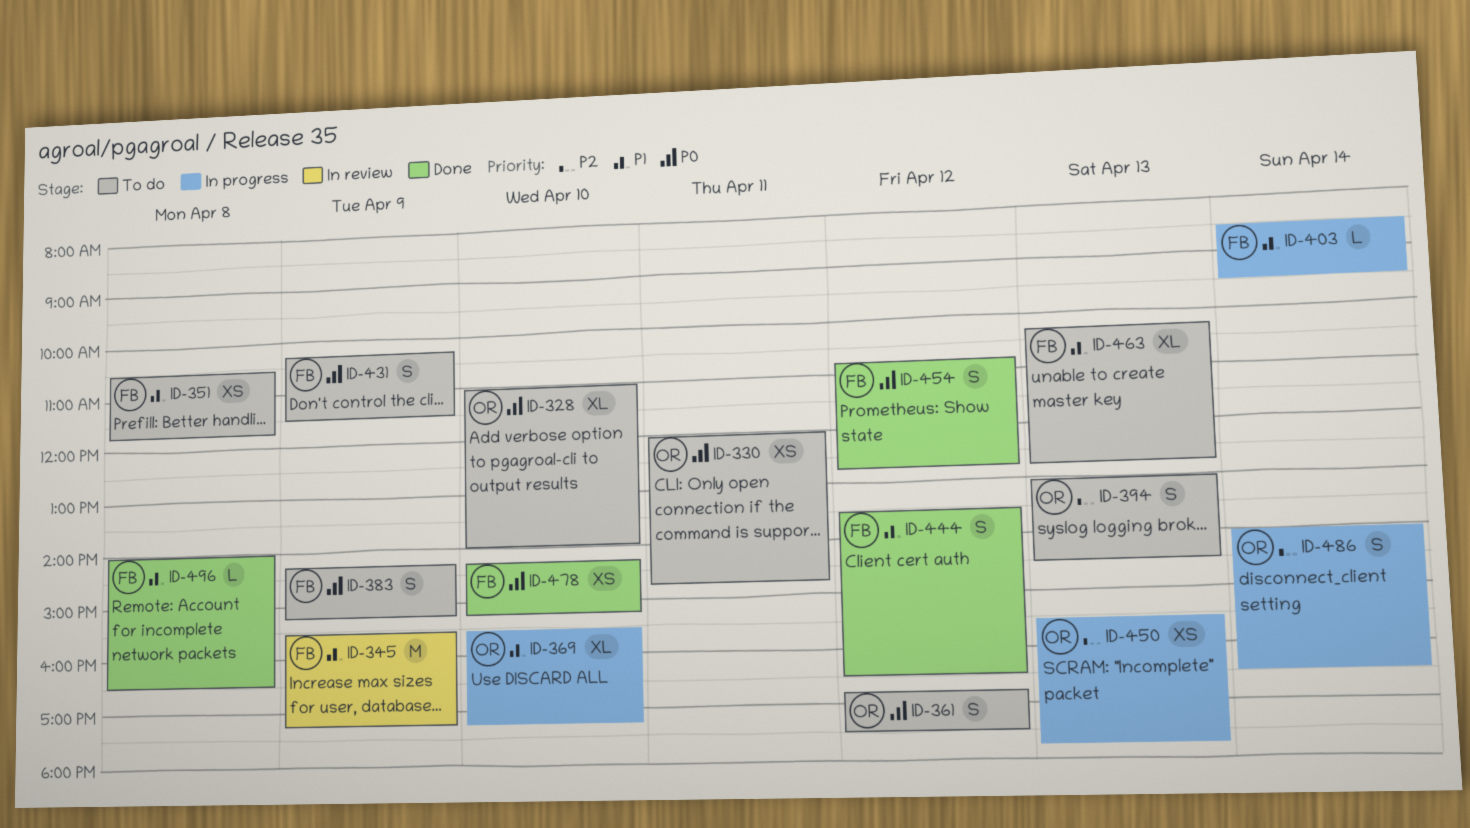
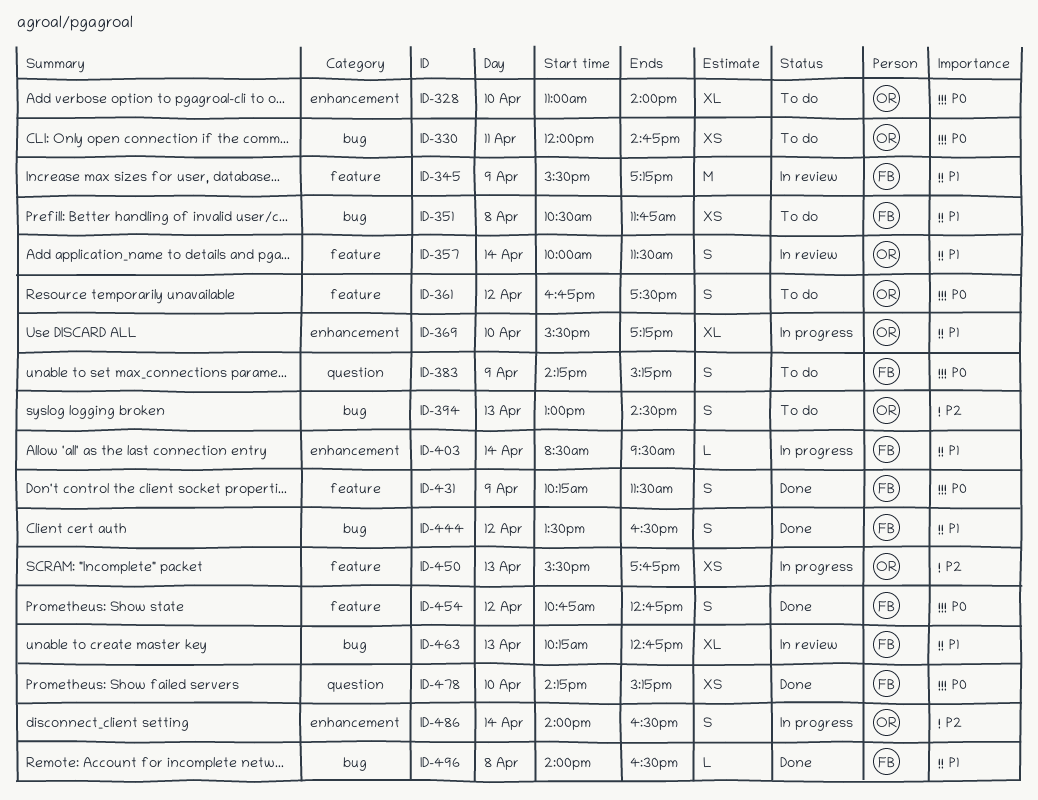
ID-357: none -> present
ID-431, status: To do -> Done
ID-463, status: To do -> In review

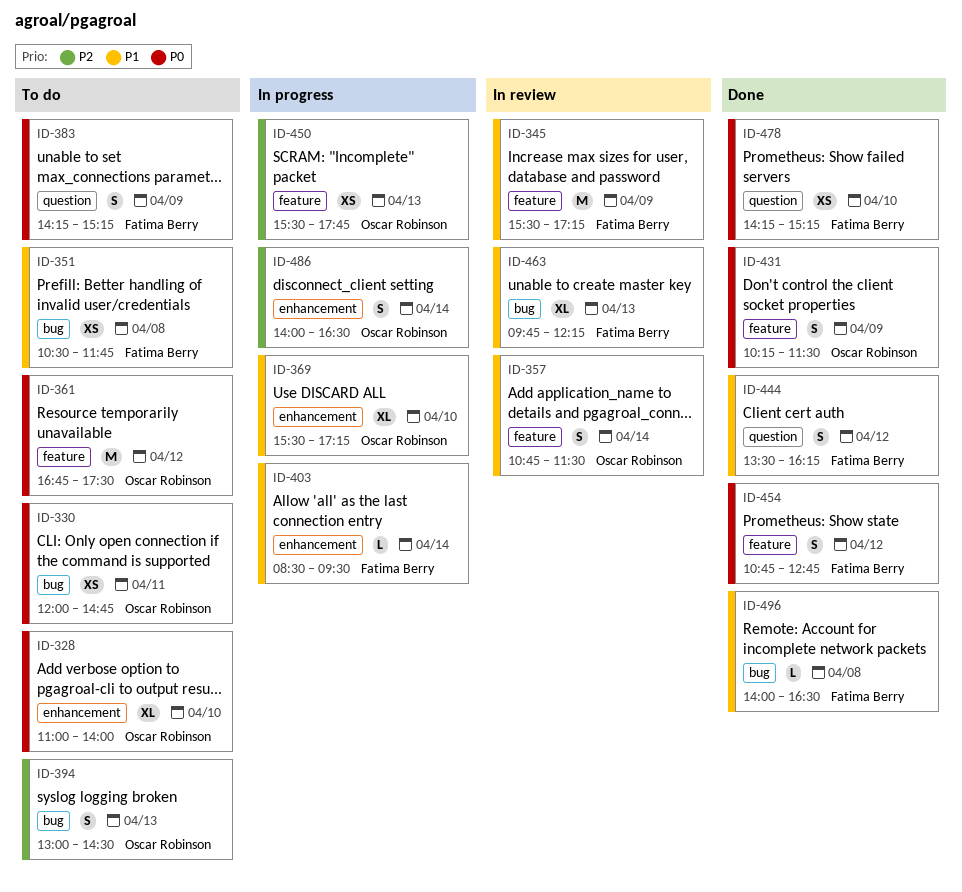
ID-357, begins: 10:00 -> 10:45
ID-361, estimate: S -> M
ID-431, owner: Fatima Berry -> Oscar Robinson
ID-444, label: bug -> question
ID-444, ends: 16:30 -> 16:15
ID-463, begins: 10:15 -> 09:45
ID-463, ends: 12:45 -> 12:15

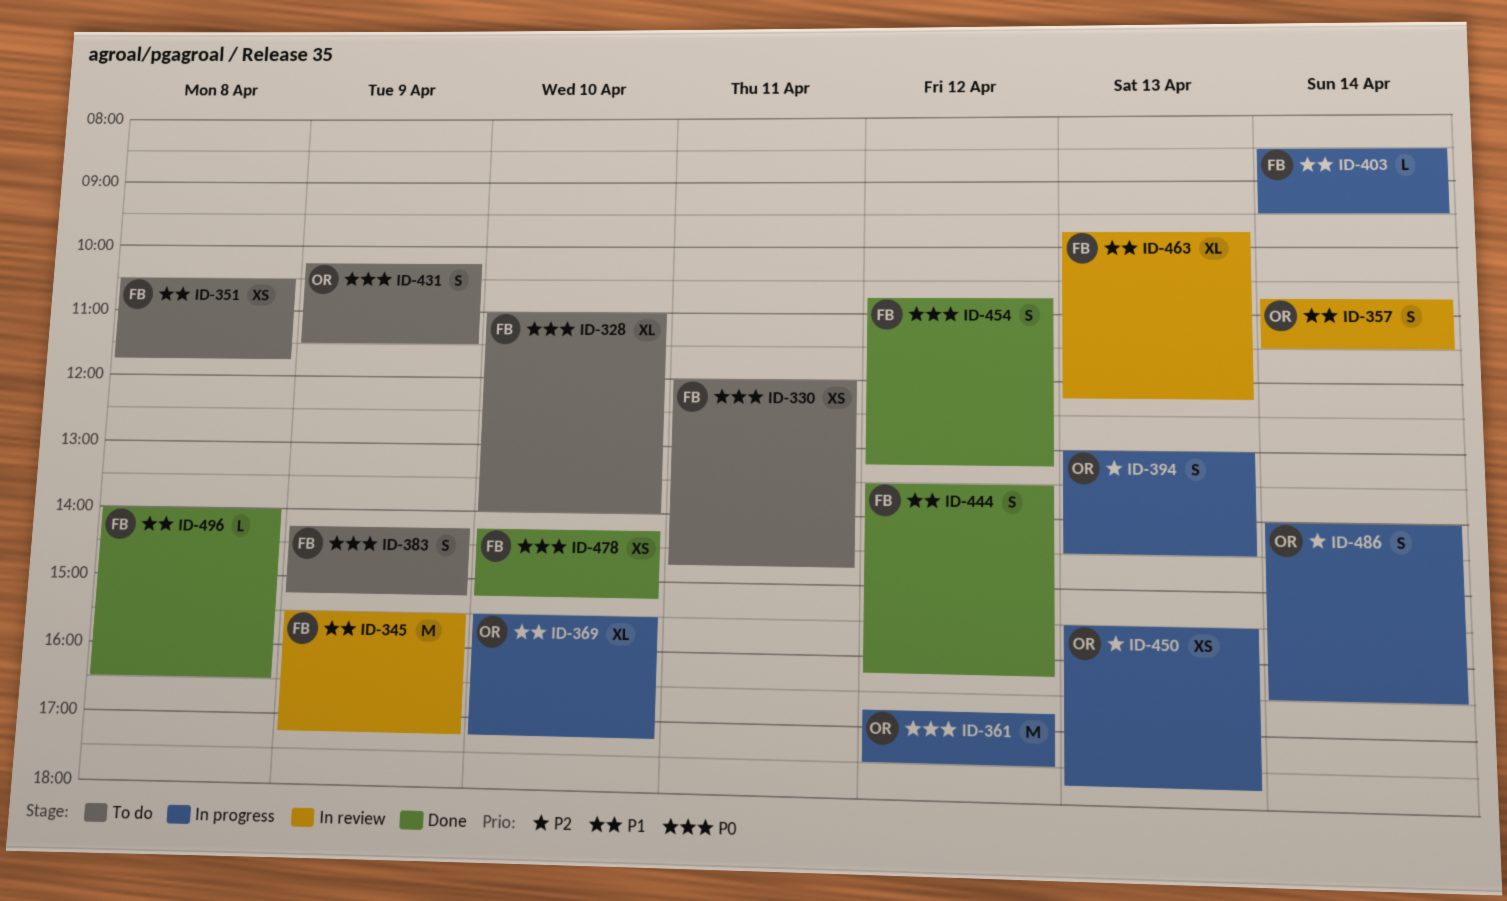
ID-328, owner: Oscar Robinson -> Fatima Berry
ID-330, owner: Oscar Robinson -> Fatima Berry
ID-361, status: To do -> In progress
ID-394, status: To do -> In progress
ID-431, status: Done -> To do
ID-454, ends: 12:45 -> 13:15

